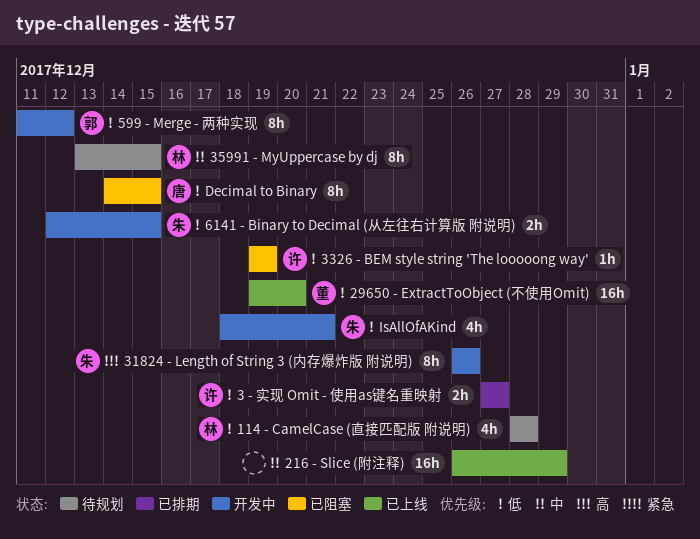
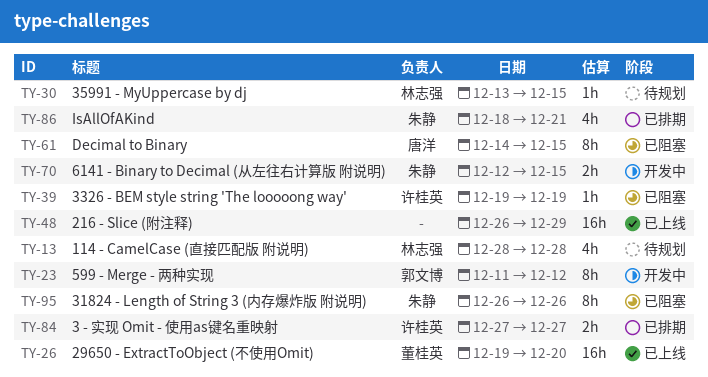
31824 - Length of String 3 (内存爆炸版 附说明), status: 开发中 -> 已阻塞
35991 - MyUppercase by dj, estimate: 8h -> 1h
IsAllOfAKind, status: 开发中 -> 已排期

